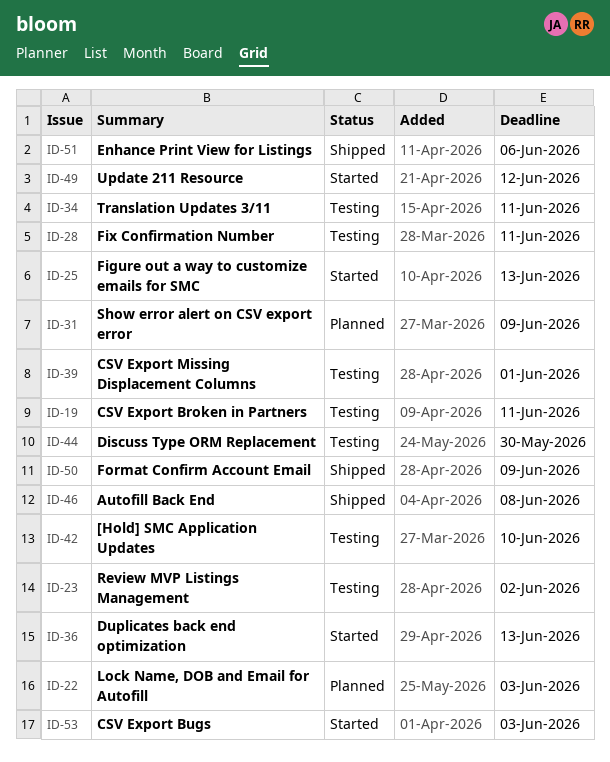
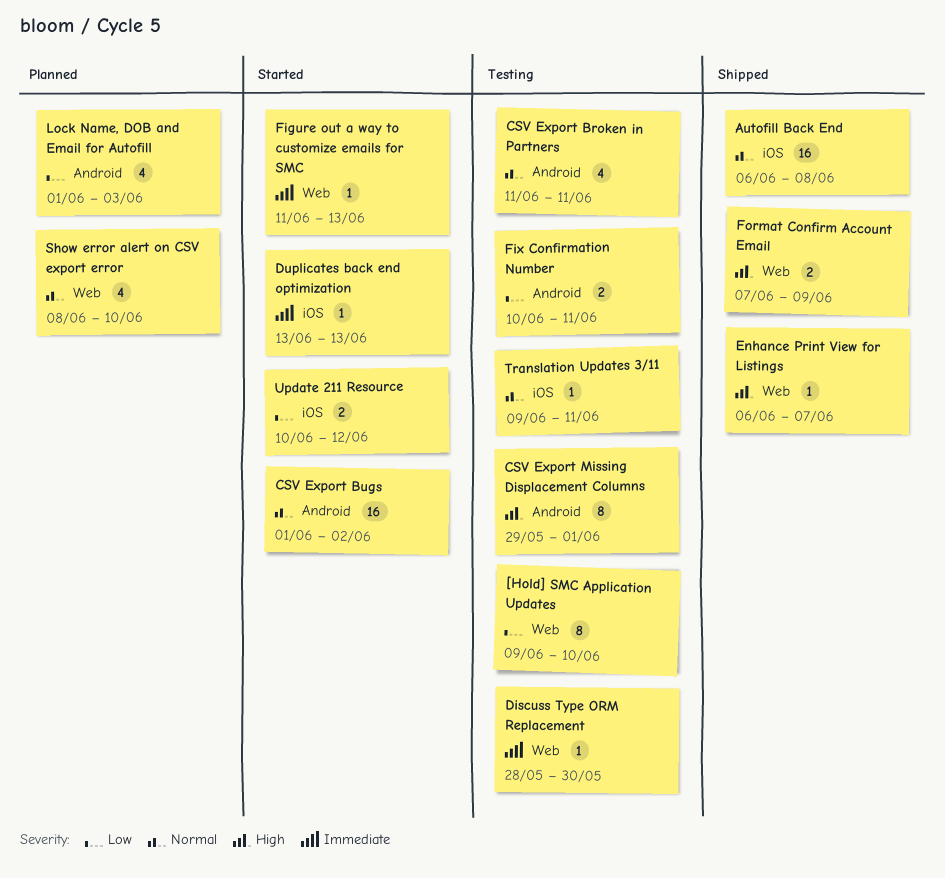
CSV Export Bugs, due: Jun 3 -> Jun 2
Enhance Print View for Listings, due: Jun 6 -> Jun 7
Review MVP Listings Management: present -> none
Show error alert on CSV export error, due: Jun 9 -> Jun 10

